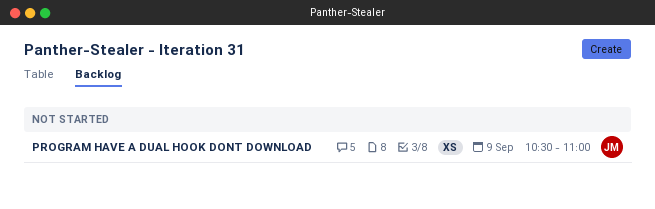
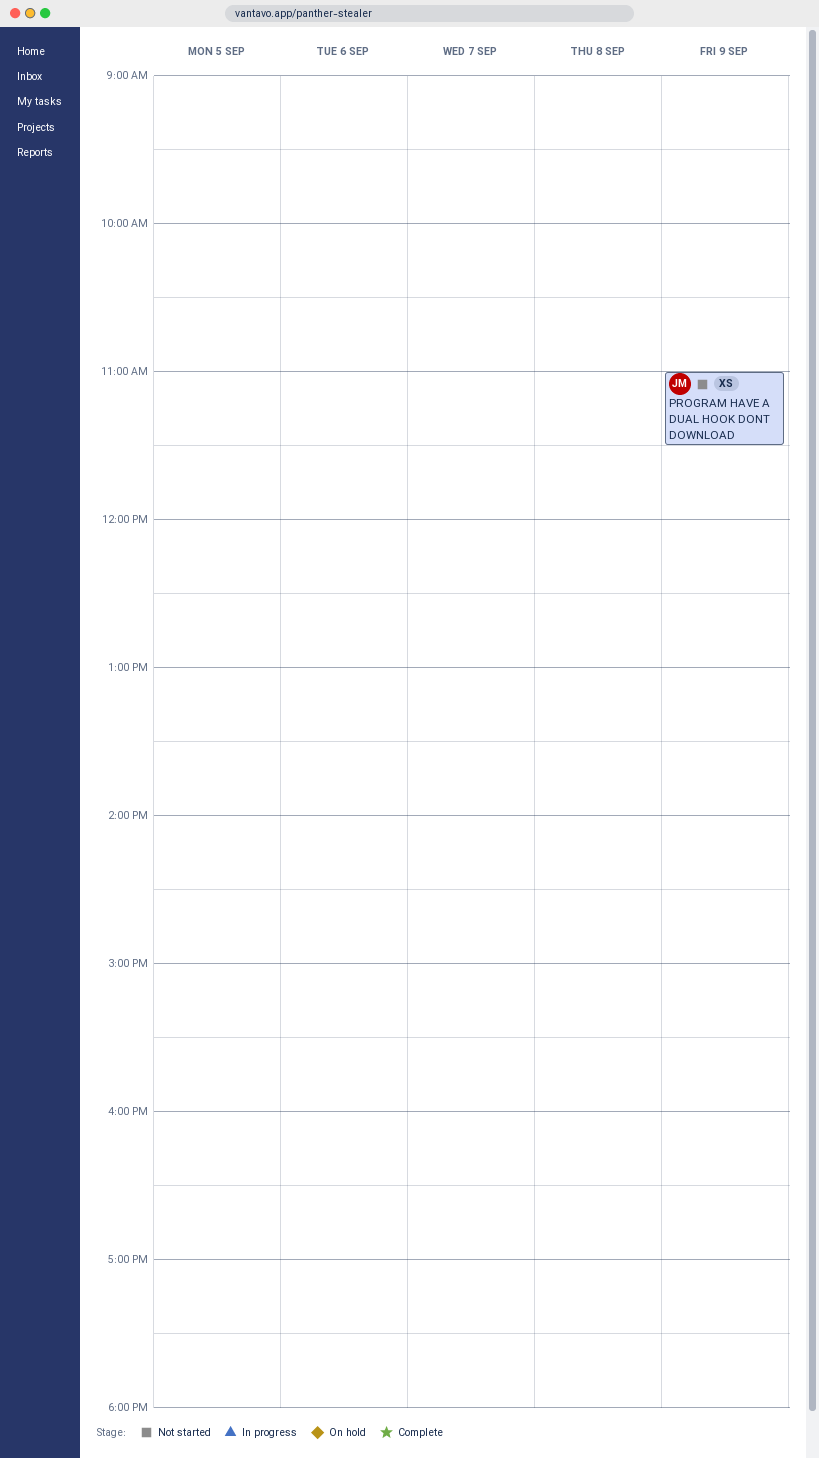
PROGRAM HAVE A DUAL HOOK DONT DOWNLOAD, begins: 10:30 -> 11:00
PROGRAM HAVE A DUAL HOOK DONT DOWNLOAD, ends: 11:00 -> 11:30

